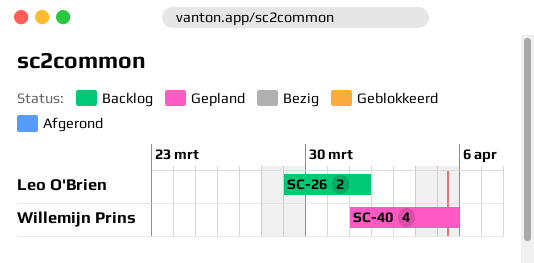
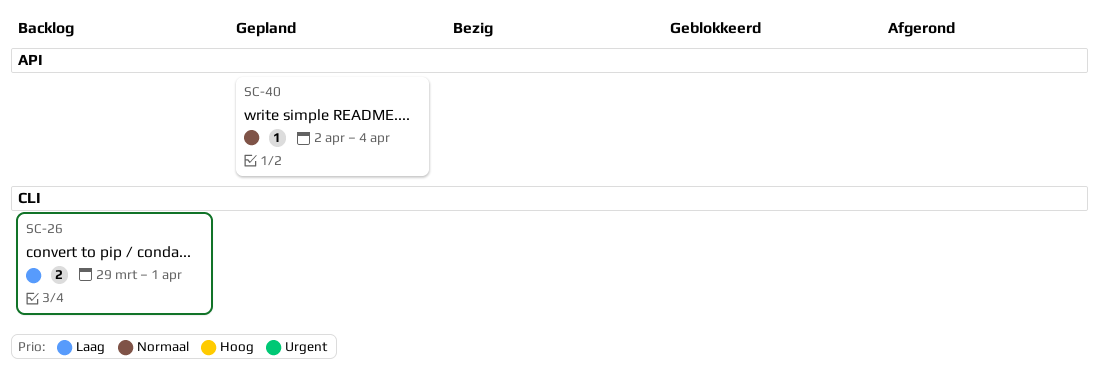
SC-40, estimate: 4 -> 1
SC-40, start: Apr 1 -> Apr 2
SC-40, due: Apr 5 -> Apr 4

